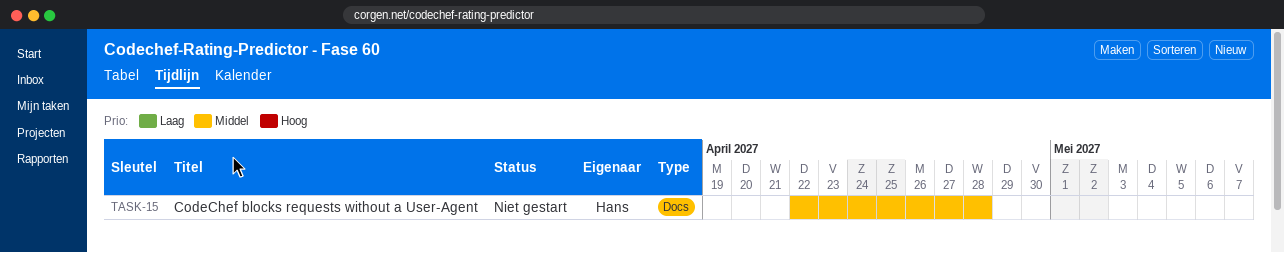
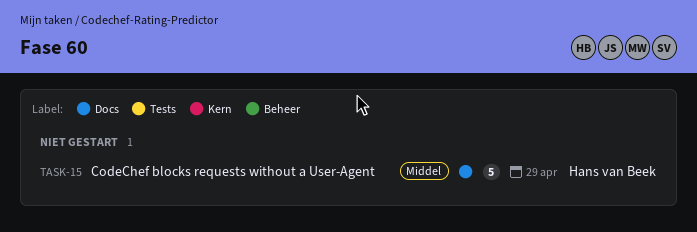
TASK-15, due: Apr 28 -> Apr 29

